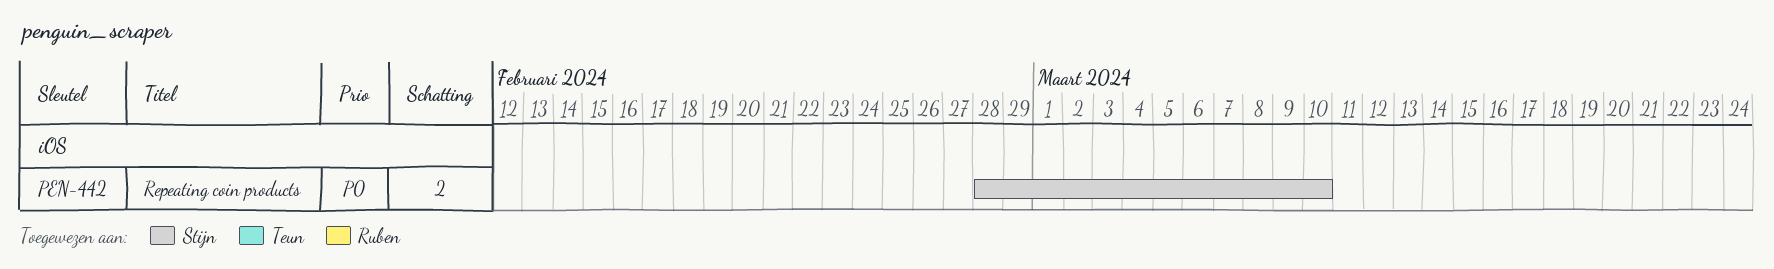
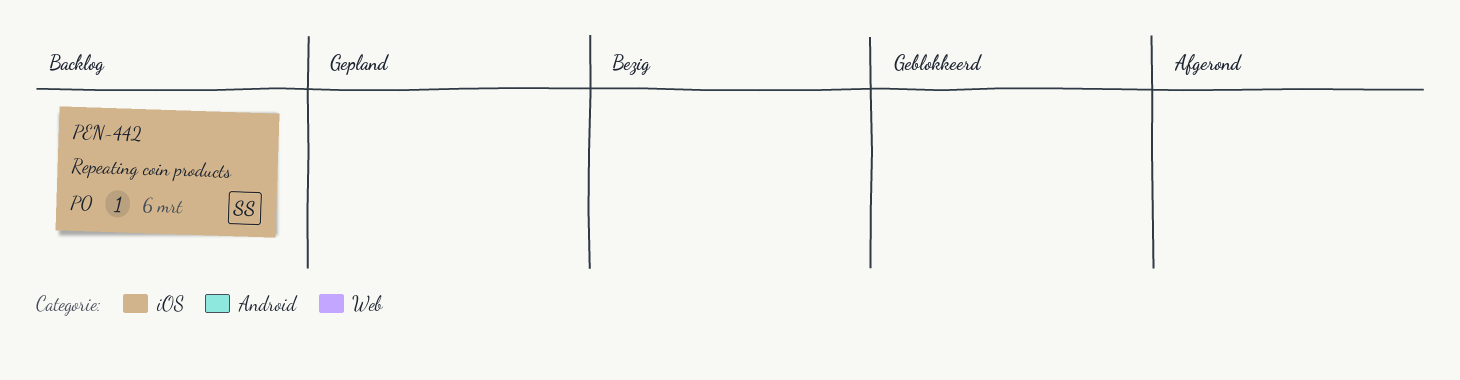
PEN-442, estimate: 2 -> 1
PEN-442, due: Mar 10 -> Mar 6

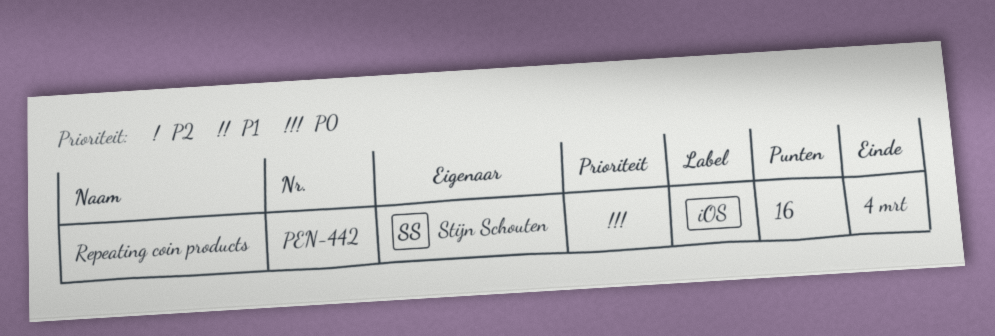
PEN-442, estimate: 1 -> 16
PEN-442, due: Mar 6 -> Mar 4

